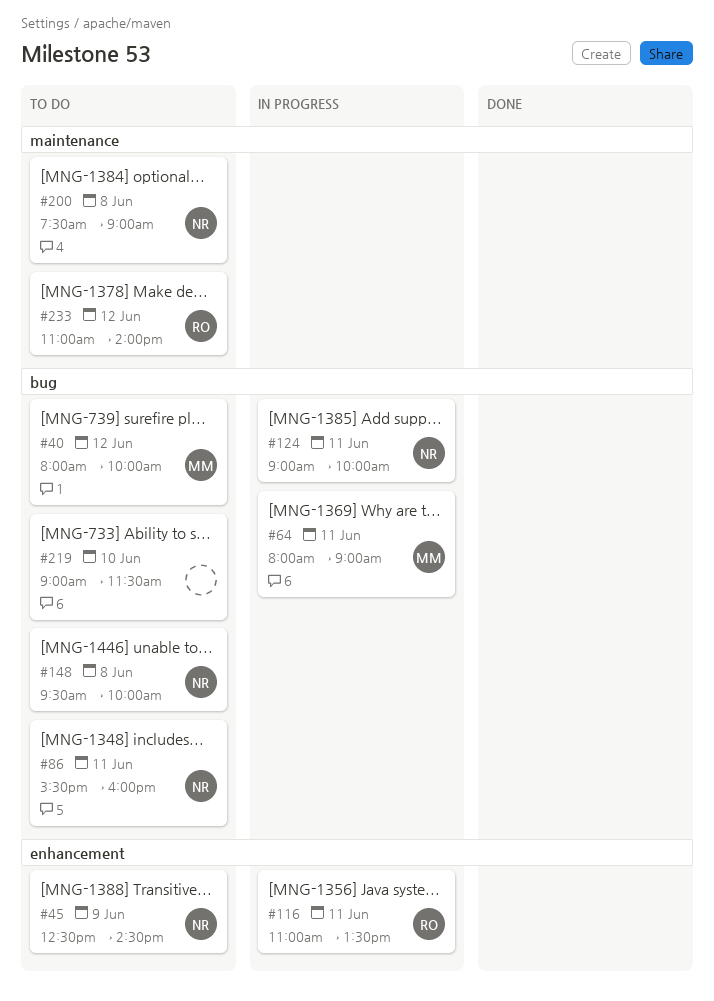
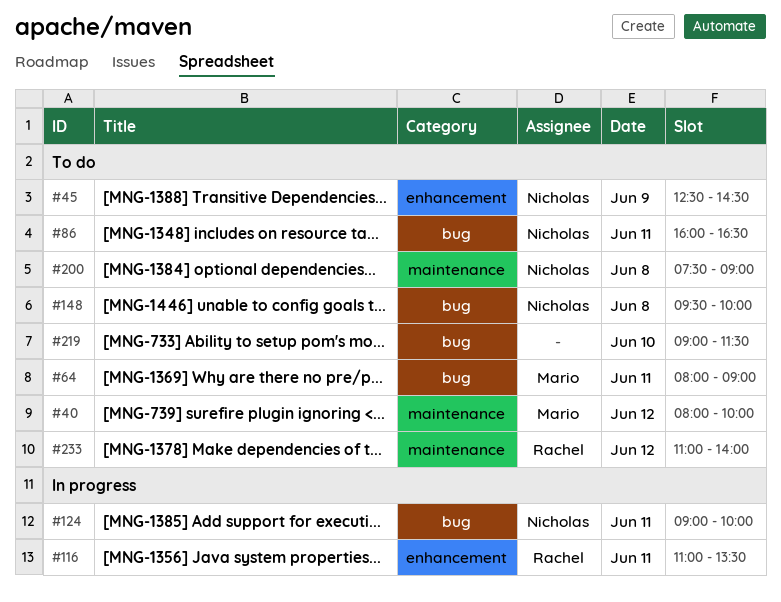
#40, label: bug -> maintenance
#64, status: In progress -> To do
#86, begins: 15:30 -> 16:00
#86, ends: 16:00 -> 16:30

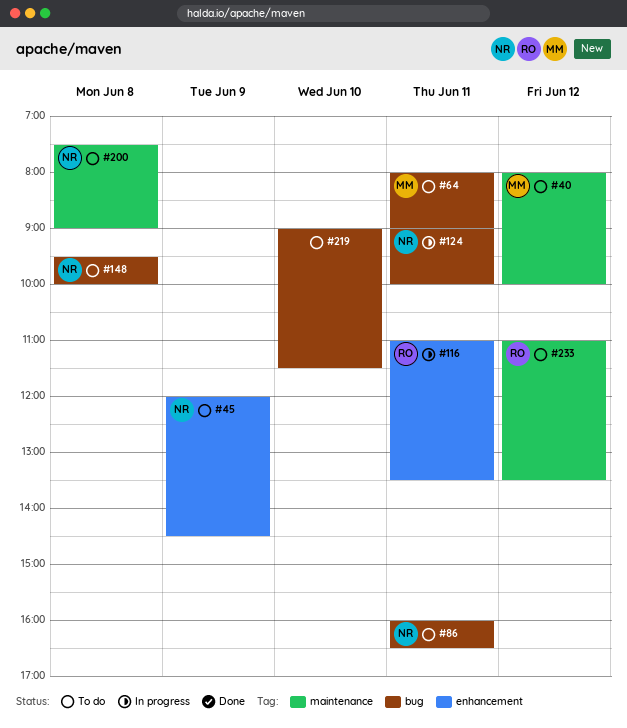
#45, begins: 12:30 -> 12:00
#233, ends: 14:00 -> 13:30

